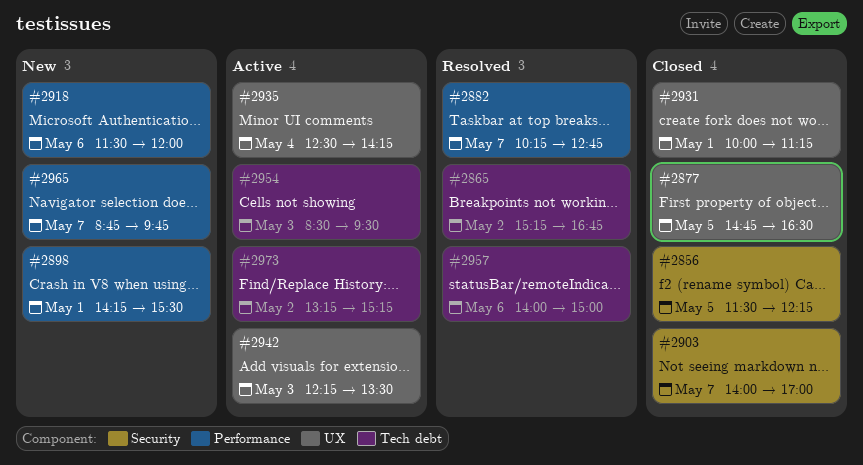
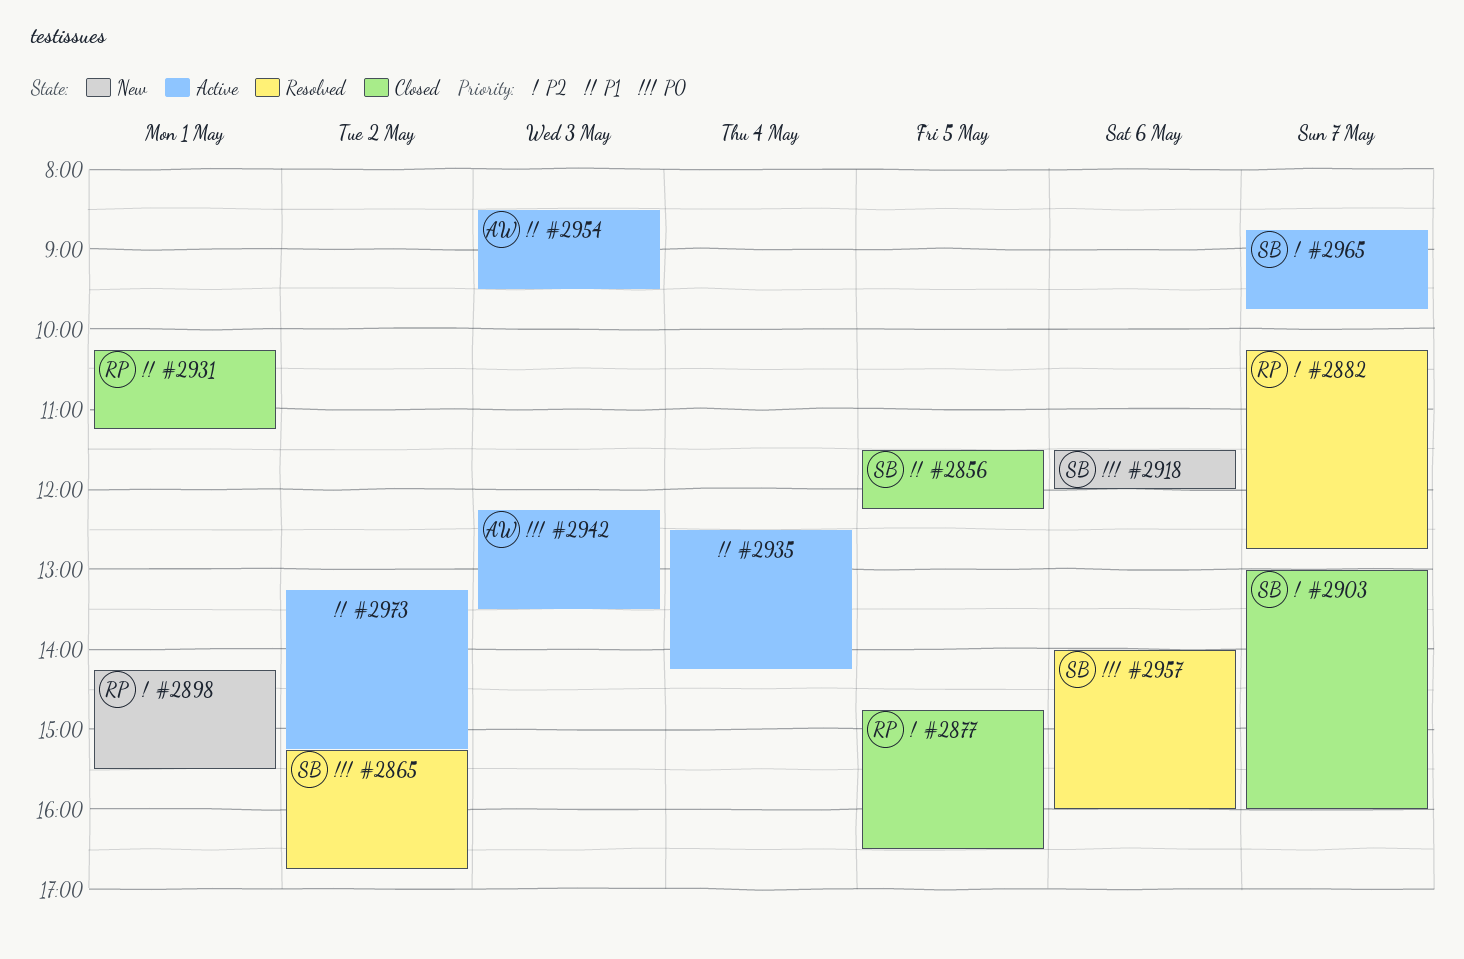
#2903, begins: 14:00 -> 13:00
#2903, ends: 17:00 -> 16:00
#2931, begins: 10:00 -> 10:15
#2957, ends: 15:00 -> 16:00
#2965, status: New -> Active

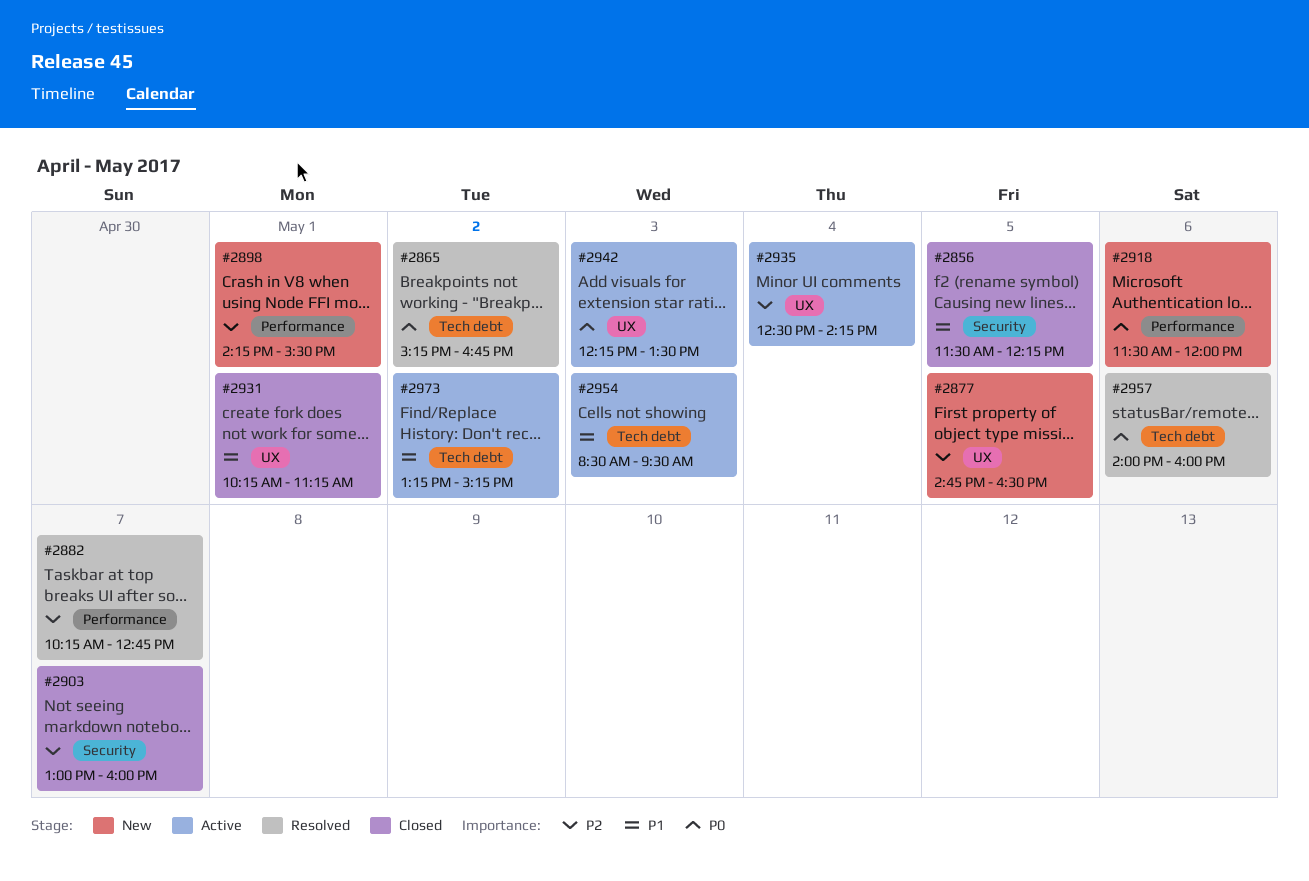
#2877, status: Closed -> New
#2935, priority: P1 -> P2
#2965: present -> none

